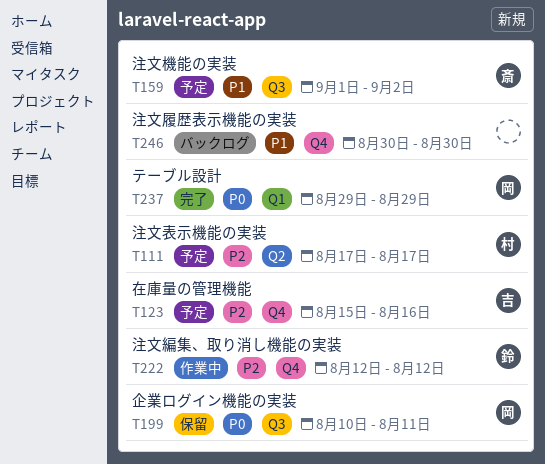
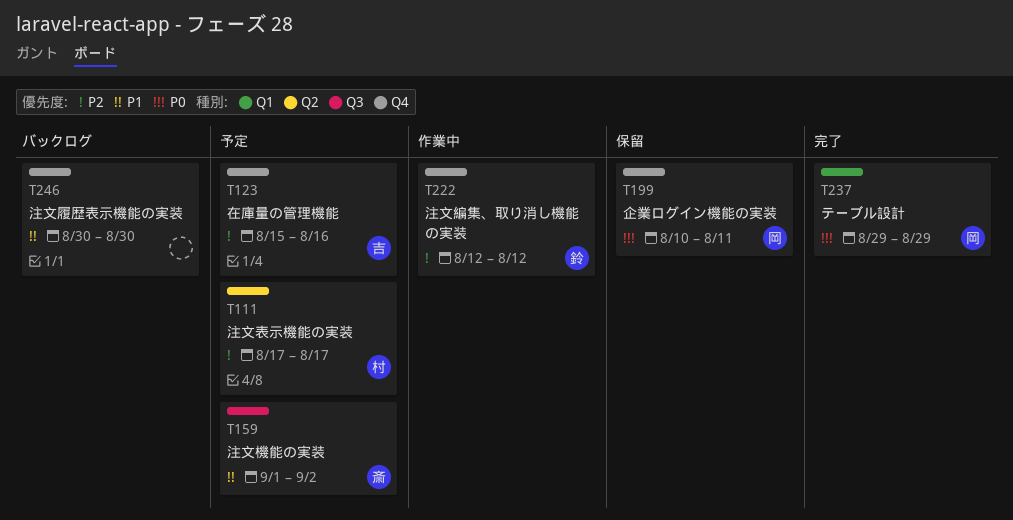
T199, label: Q3 -> Q4

